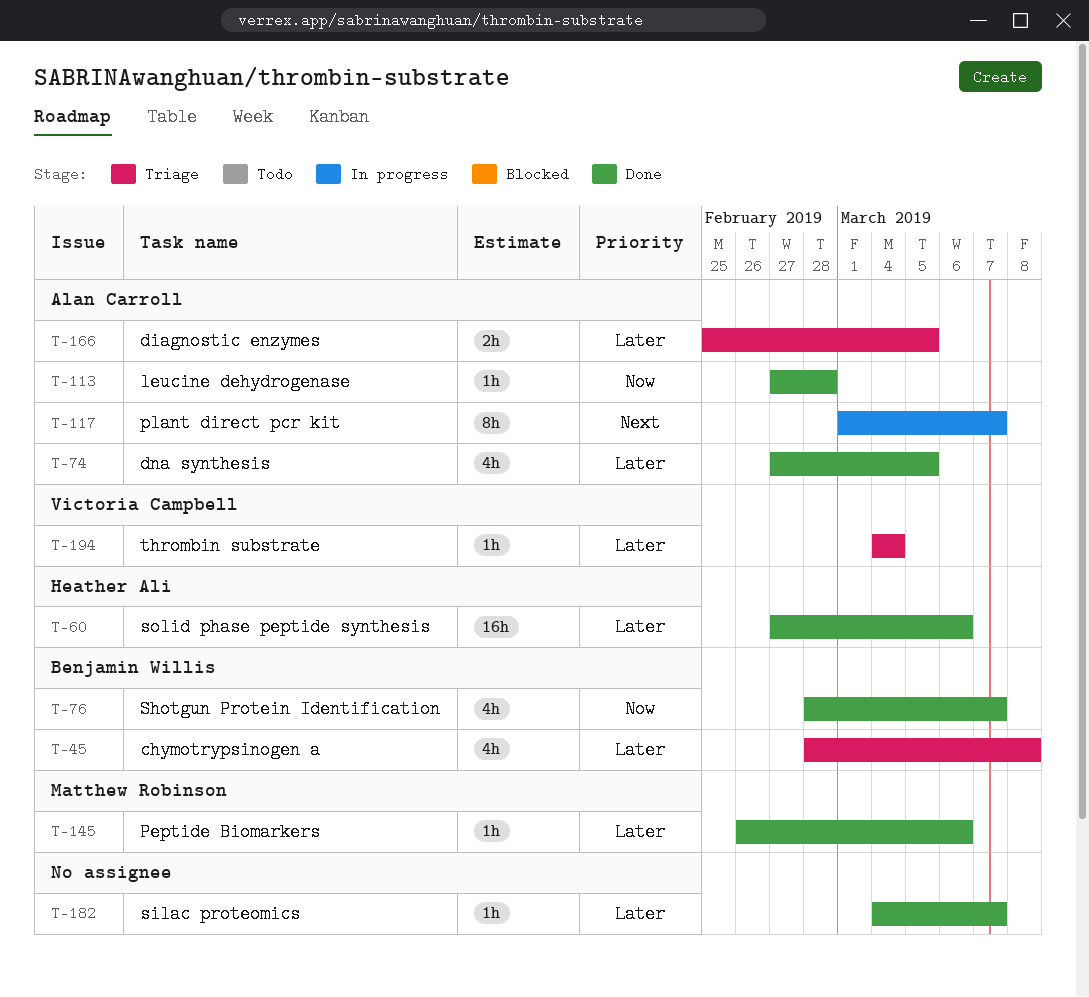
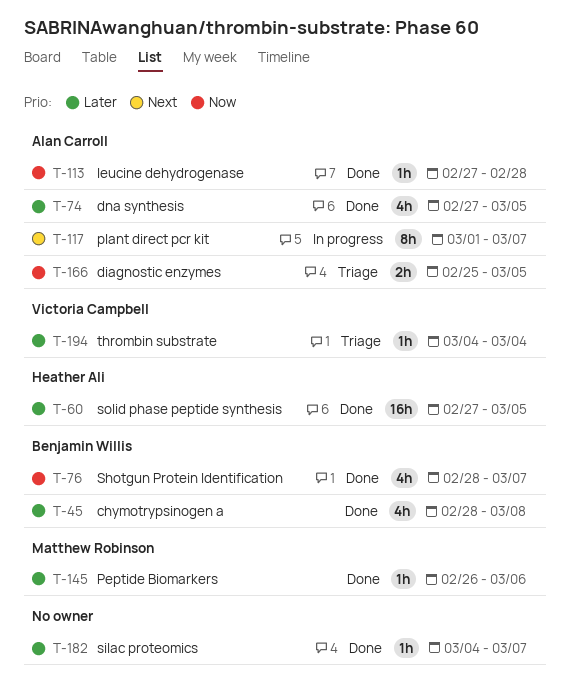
T-45, status: Triage -> Done
T-60, due: Mar 6 -> Mar 5
T-166, priority: Later -> Now

